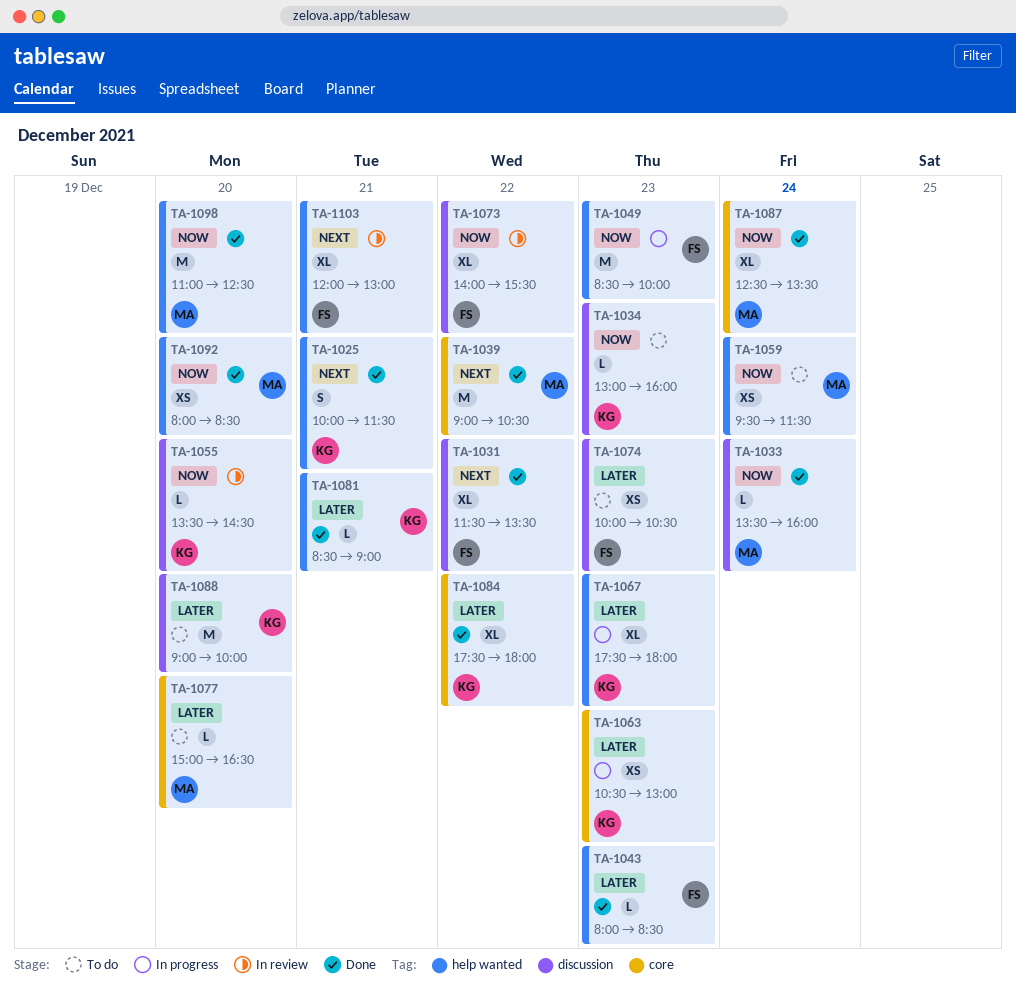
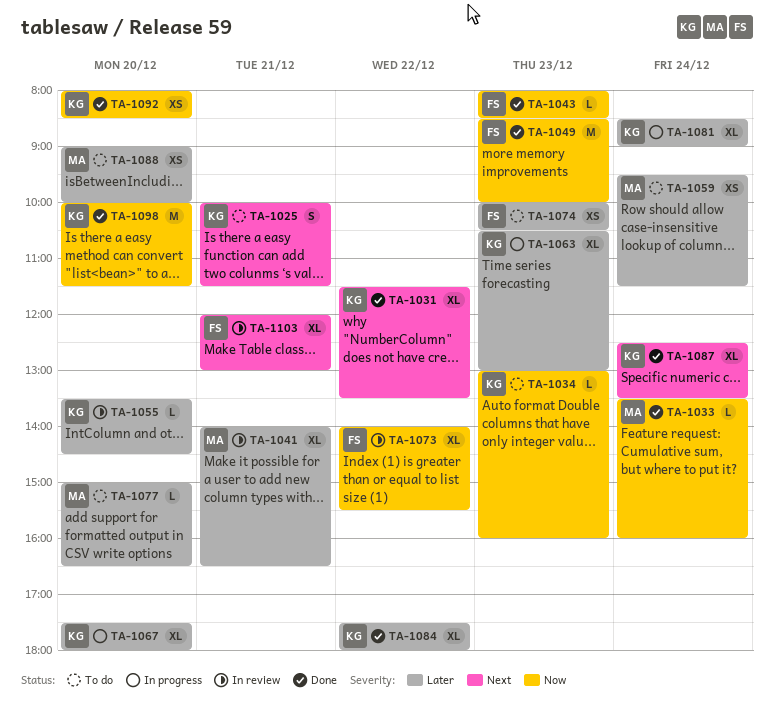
TA-1025, status: Done -> To do
TA-1031, owner: FS -> KG
TA-1039: present -> none
TA-1041: none -> present
TA-1043, priority: Later -> Now
TA-1049, status: In progress -> Done
TA-1055, priority: Now -> Later
TA-1059, priority: Now -> Later
TA-1063, estimate: XS -> XL
TA-1067, day: Dec 23 -> Dec 20
TA-1081, status: Done -> In progress
TA-1081, estimate: L -> XL
TA-1081, day: Dec 21 -> Dec 24
TA-1087, owner: MA -> KG
TA-1087, priority: Now -> Next
TA-1088, owner: KG -> MA
TA-1088, estimate: M -> XS
TA-1092, owner: MA -> KG
TA-1098, owner: MA -> KG
TA-1098, begins: 11:00 -> 10:00
TA-1098, ends: 12:30 -> 11:30

